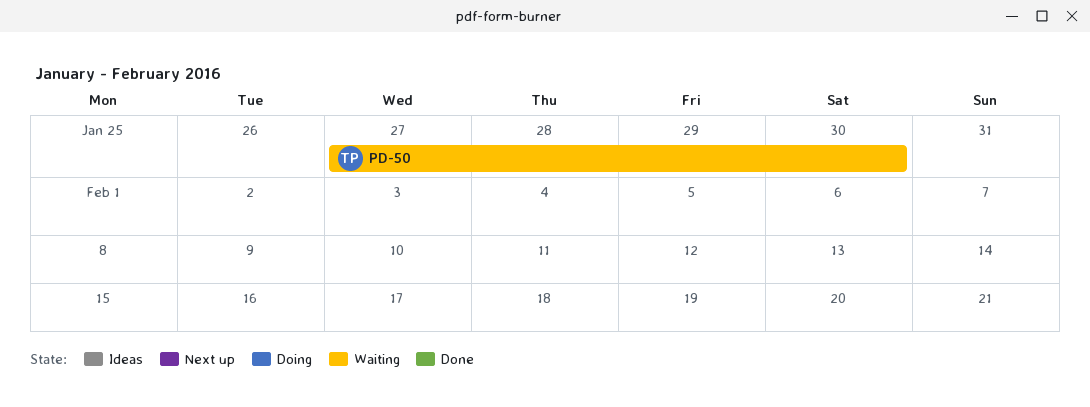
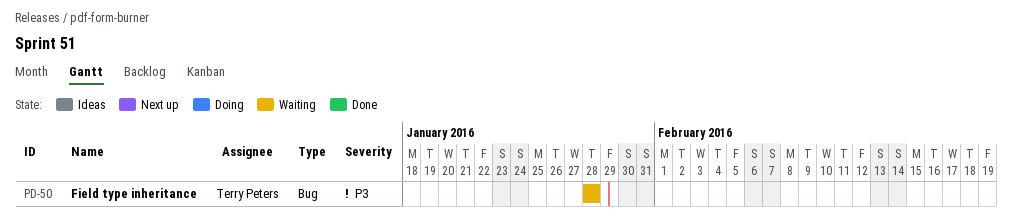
PD-50, start: Jan 27 -> Jan 28
PD-50, due: Jan 30 -> Jan 28

